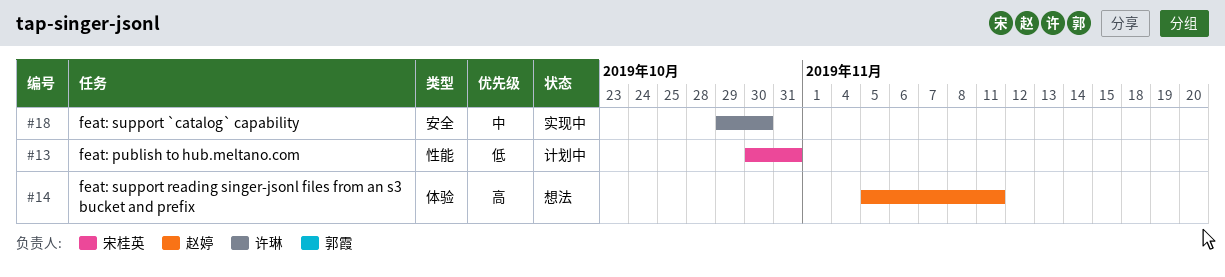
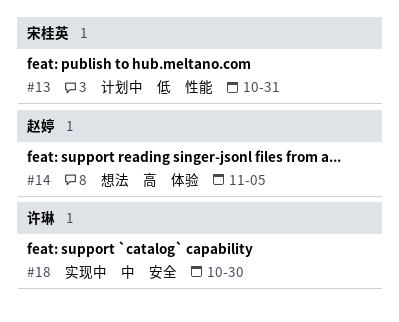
#14, due: Nov 11 -> Nov 5

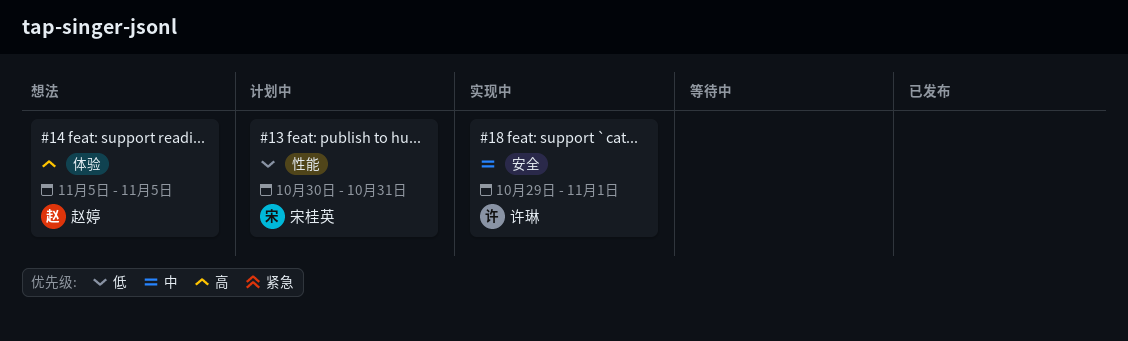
#18, due: Oct 30 -> Nov 1

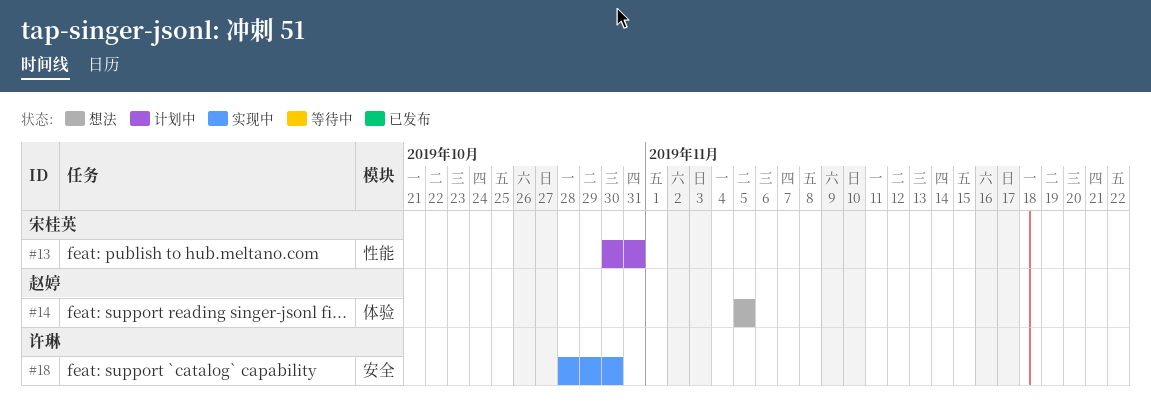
#18, start: Oct 29 -> Oct 28
#18, due: Nov 1 -> Oct 30

